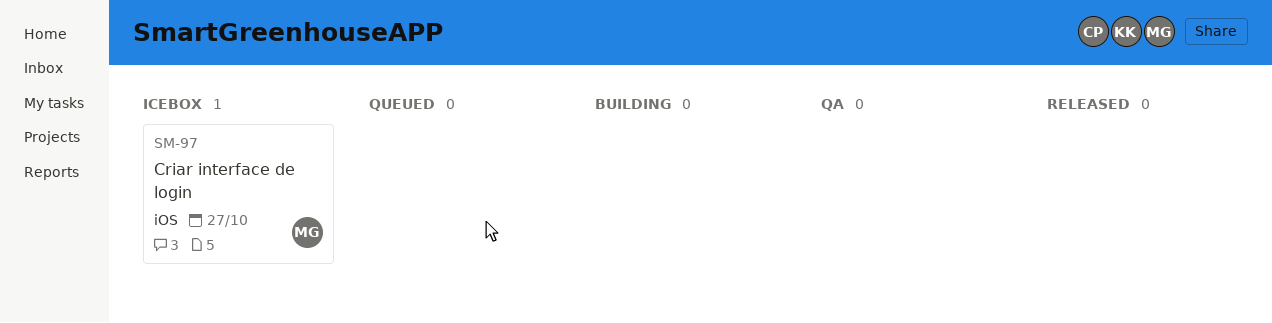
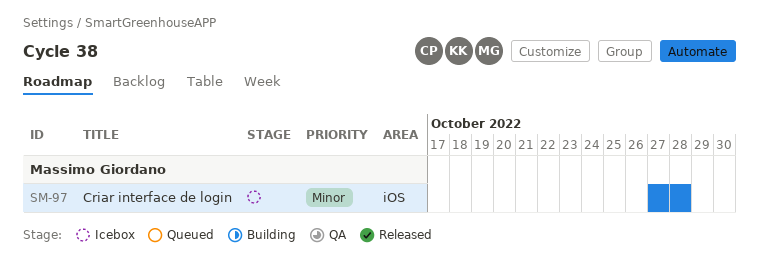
SM-97, due: Oct 27 -> Oct 28

